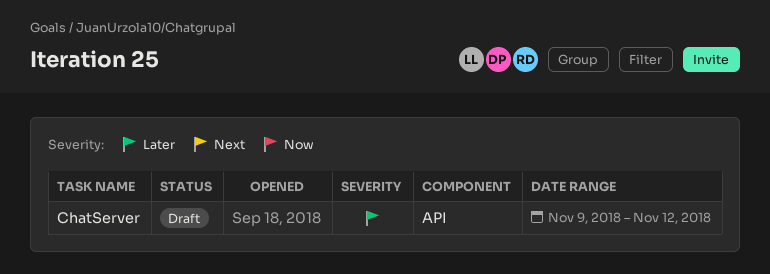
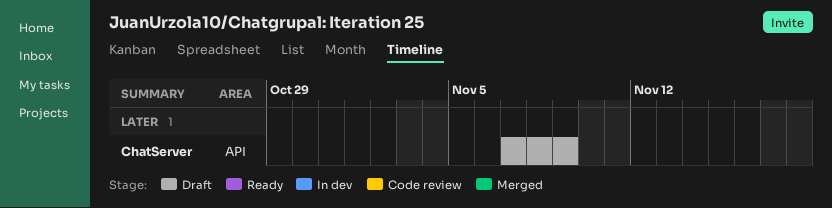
ChatServer, start: Nov 9 -> Nov 7
ChatServer, due: Nov 12 -> Nov 9

